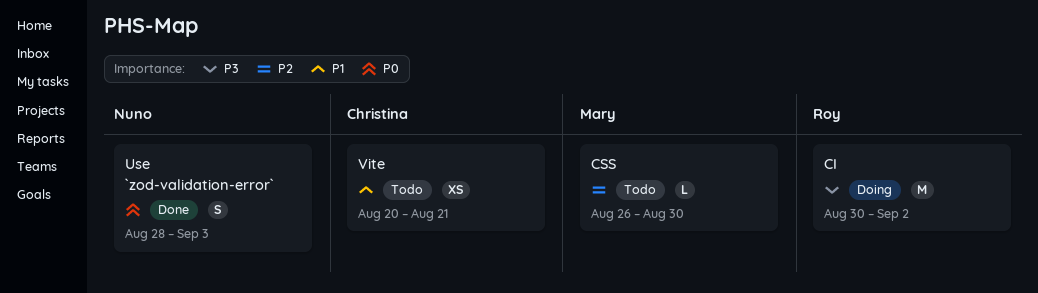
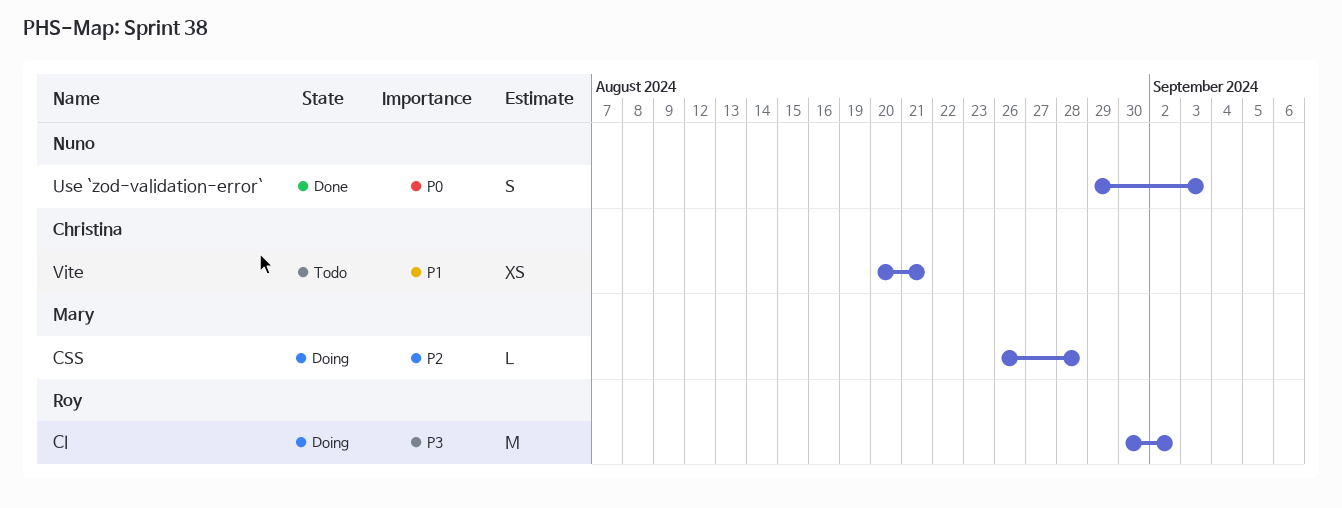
CSS, status: Todo -> Doing
CSS, due: Aug 30 -> Aug 28
Use `zod-validation-error`, start: Aug 28 -> Aug 29

